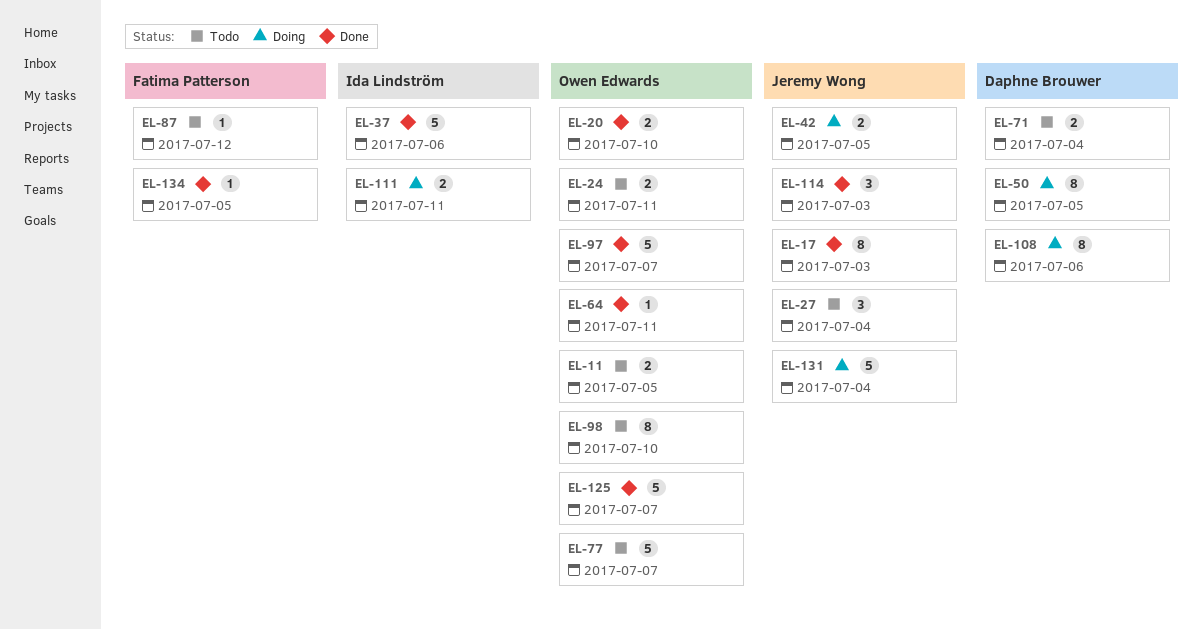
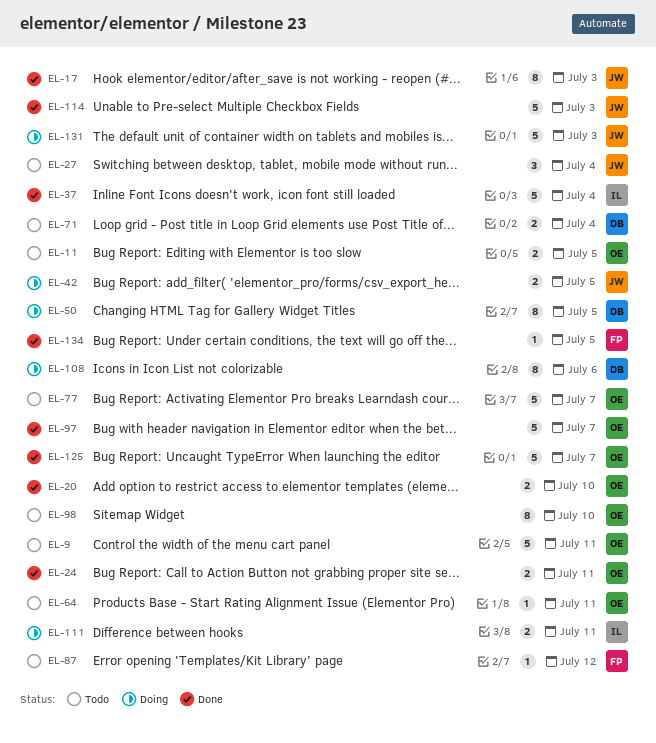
EL-9: none -> present
EL-24, status: Todo -> Done
EL-37, due: Jul 6 -> Jul 4
EL-64, status: Done -> Todo
EL-114, estimate: 3 -> 5
EL-131, due: Jul 4 -> Jul 3

